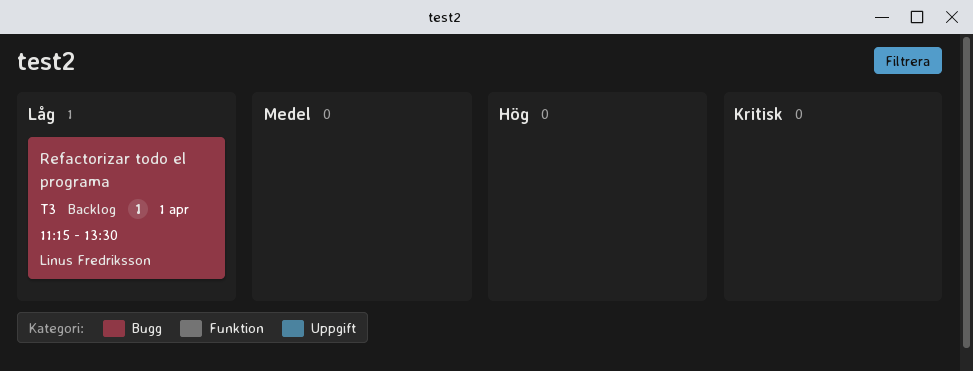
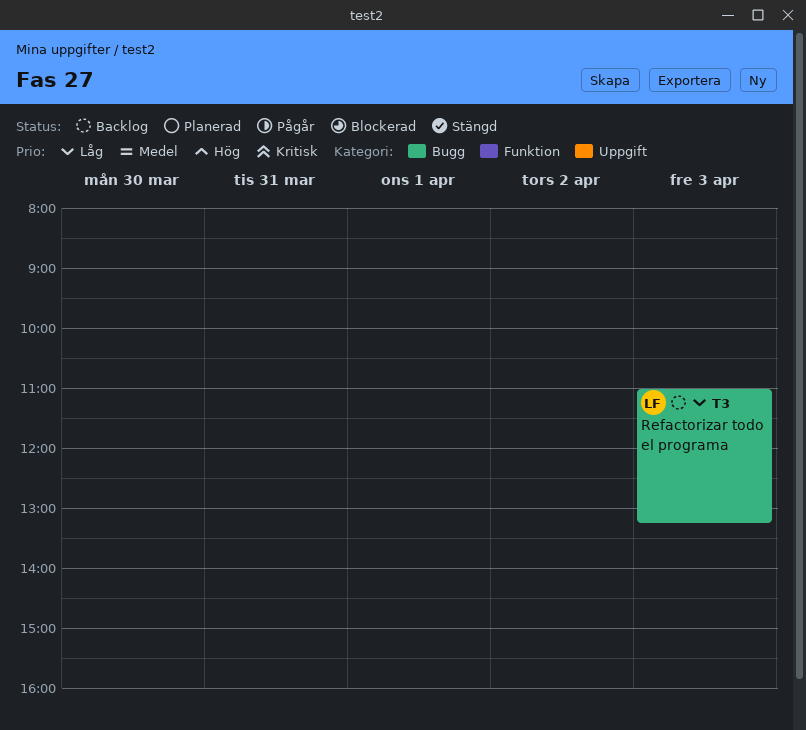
T3, day: Apr 1 -> Apr 3
T3, begins: 11:15 -> 11:00
T3, ends: 13:30 -> 13:15

